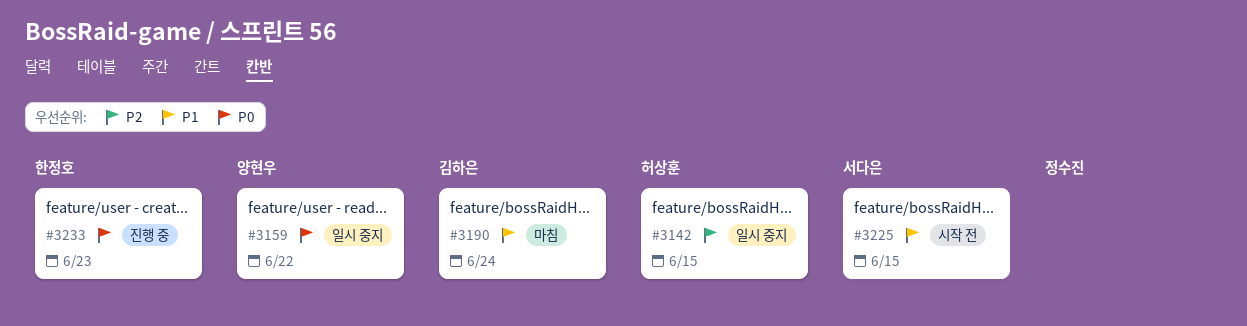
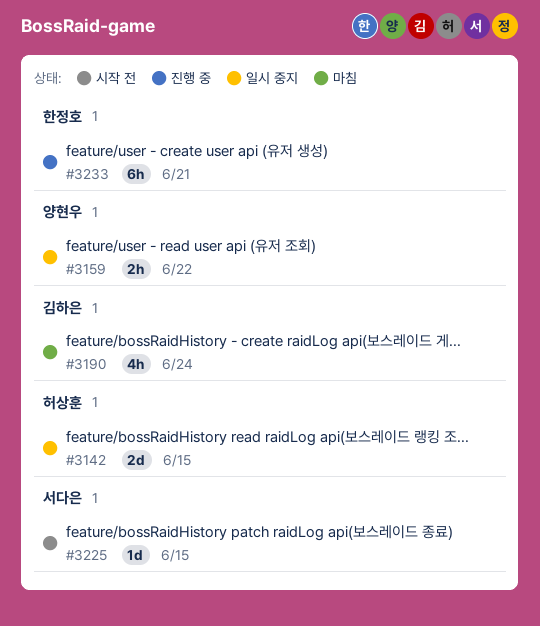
#3233, due: Jun 23 -> Jun 21

